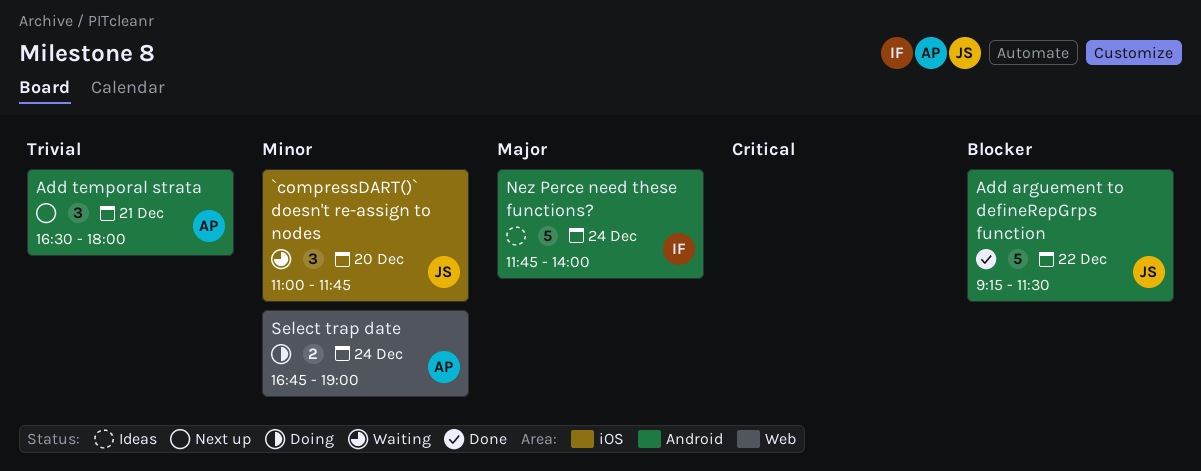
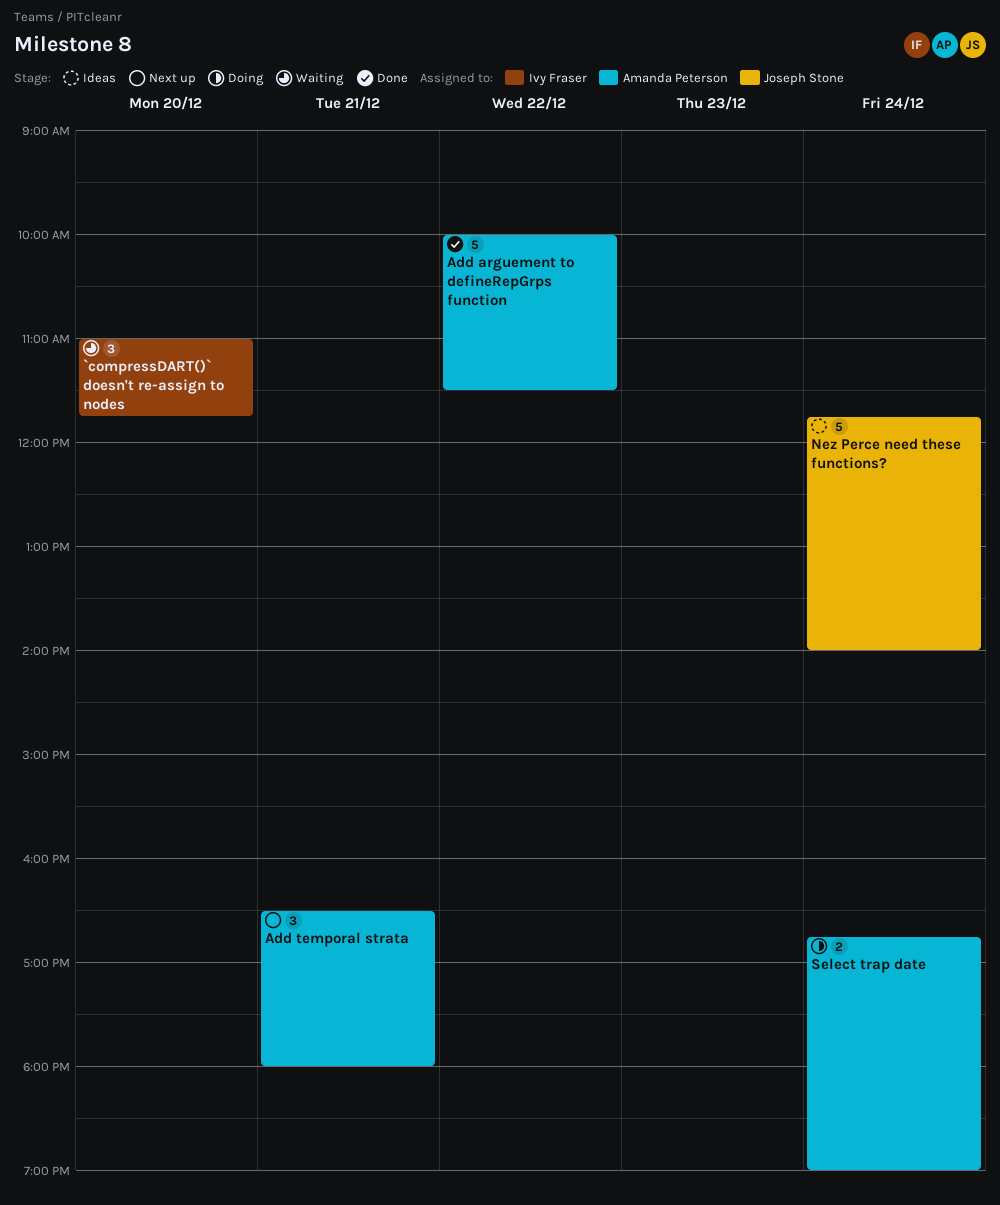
`compressDART()` doesn't re-assign to nodes, owner: Joseph Stone -> Ivy Fraser
Add arguement to defineRepGrps function, owner: Joseph Stone -> Amanda Peterson
Add arguement to defineRepGrps function, begins: 09:15 -> 10:00
Nez Perce need these functions?, owner: Ivy Fraser -> Joseph Stone

